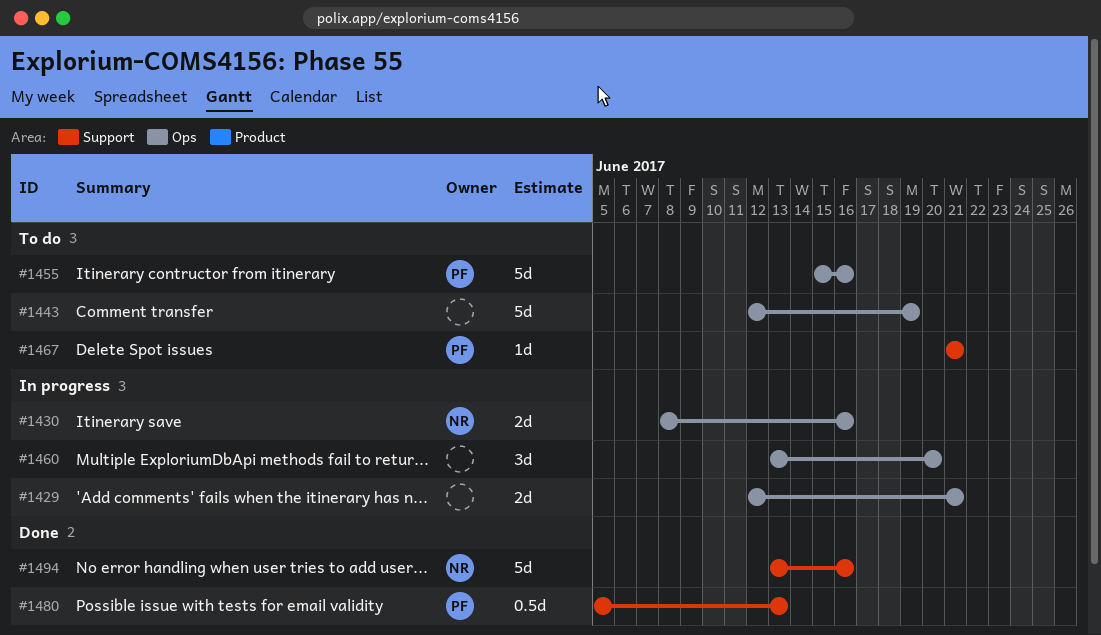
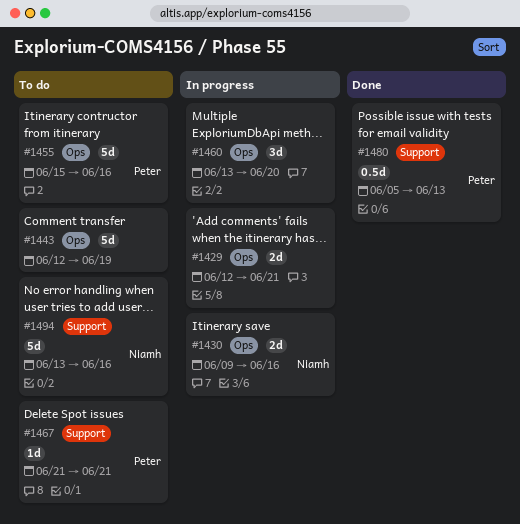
#1430, start: Jun 8 -> Jun 9
#1494, status: Done -> To do

